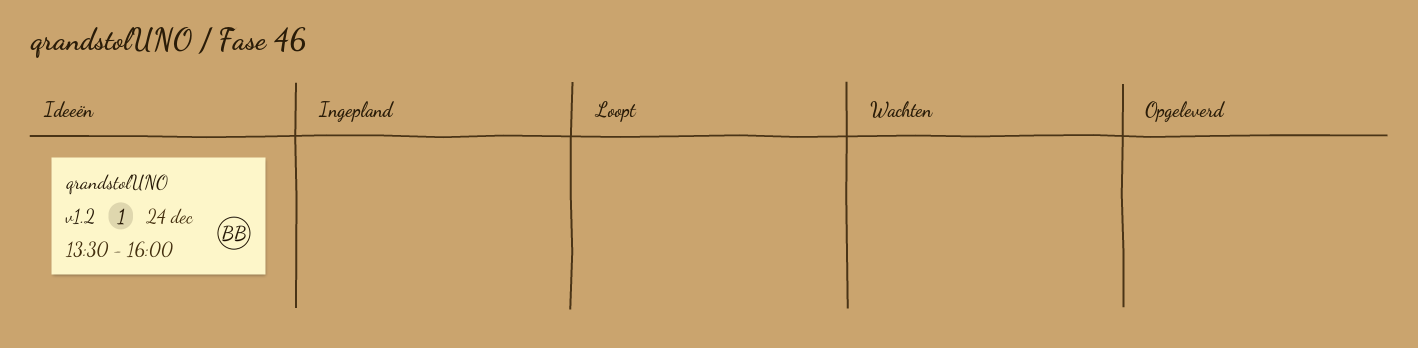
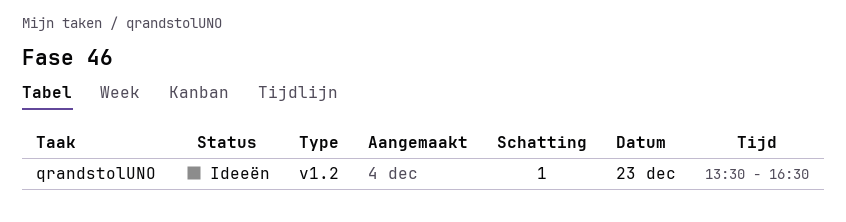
qrandstolUNO, day: Dec 24 -> Dec 23
qrandstolUNO, ends: 16:00 -> 16:30

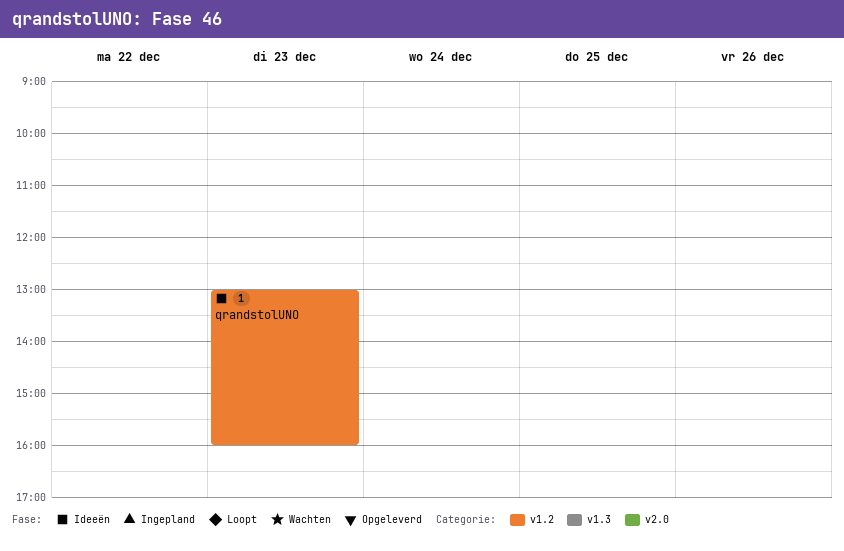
qrandstolUNO, begins: 13:30 -> 13:00
qrandstolUNO, ends: 16:30 -> 16:00

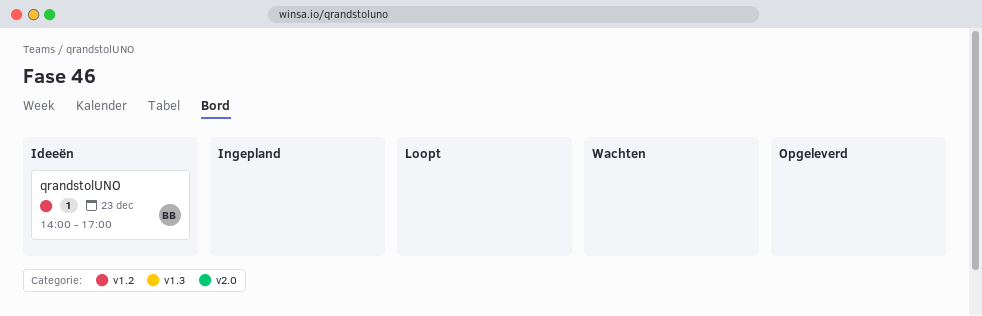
qrandstolUNO, begins: 13:00 -> 14:00
qrandstolUNO, ends: 16:00 -> 17:00

